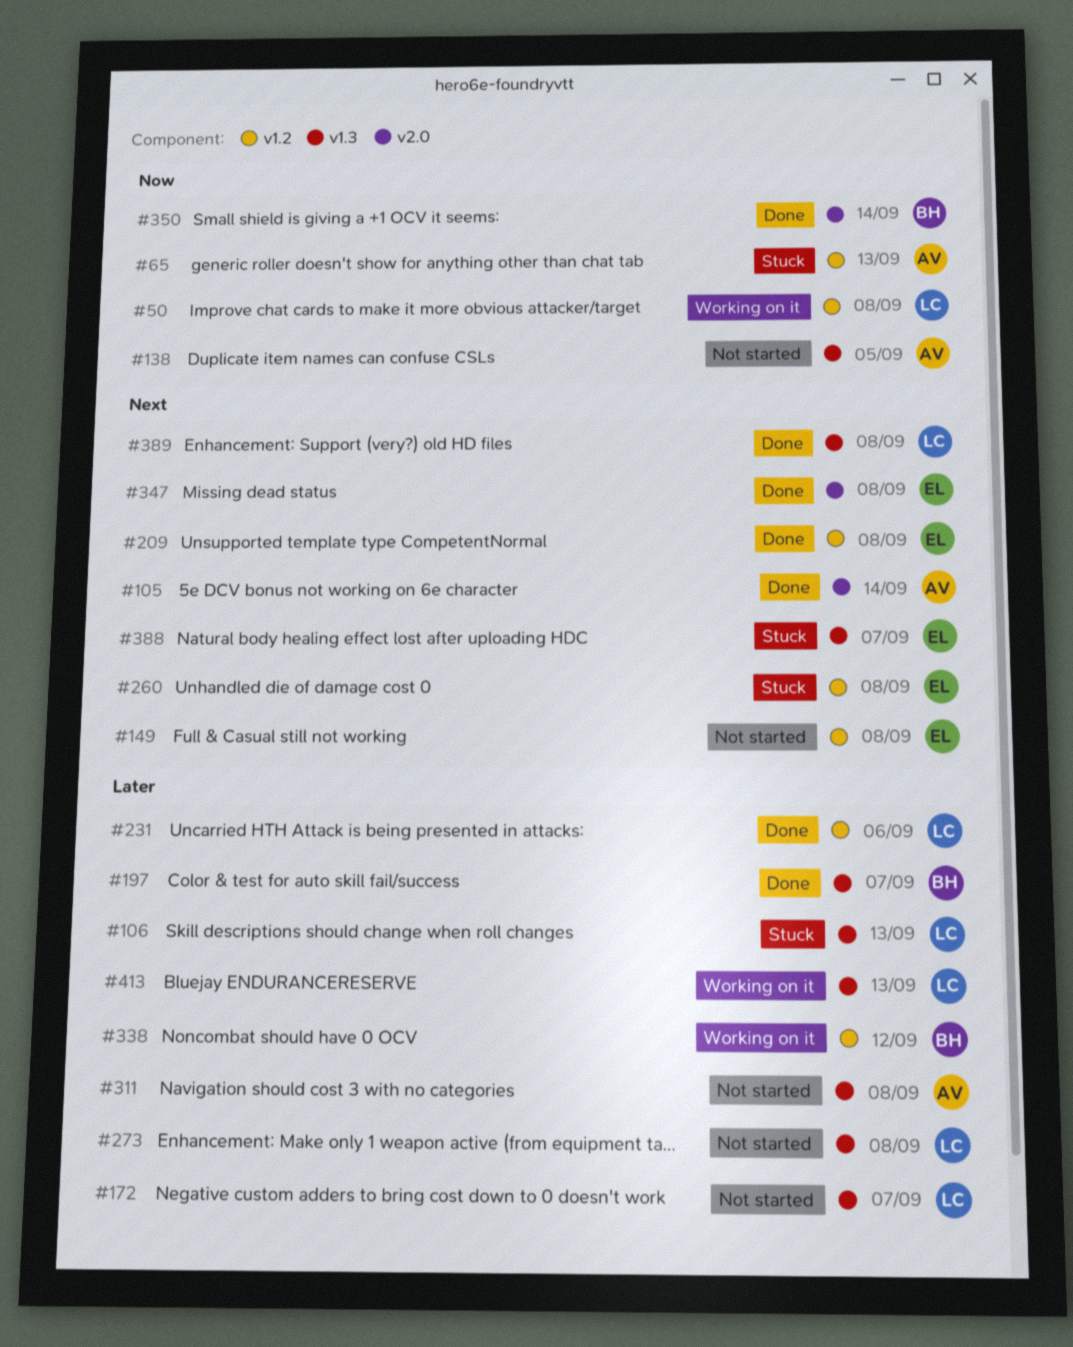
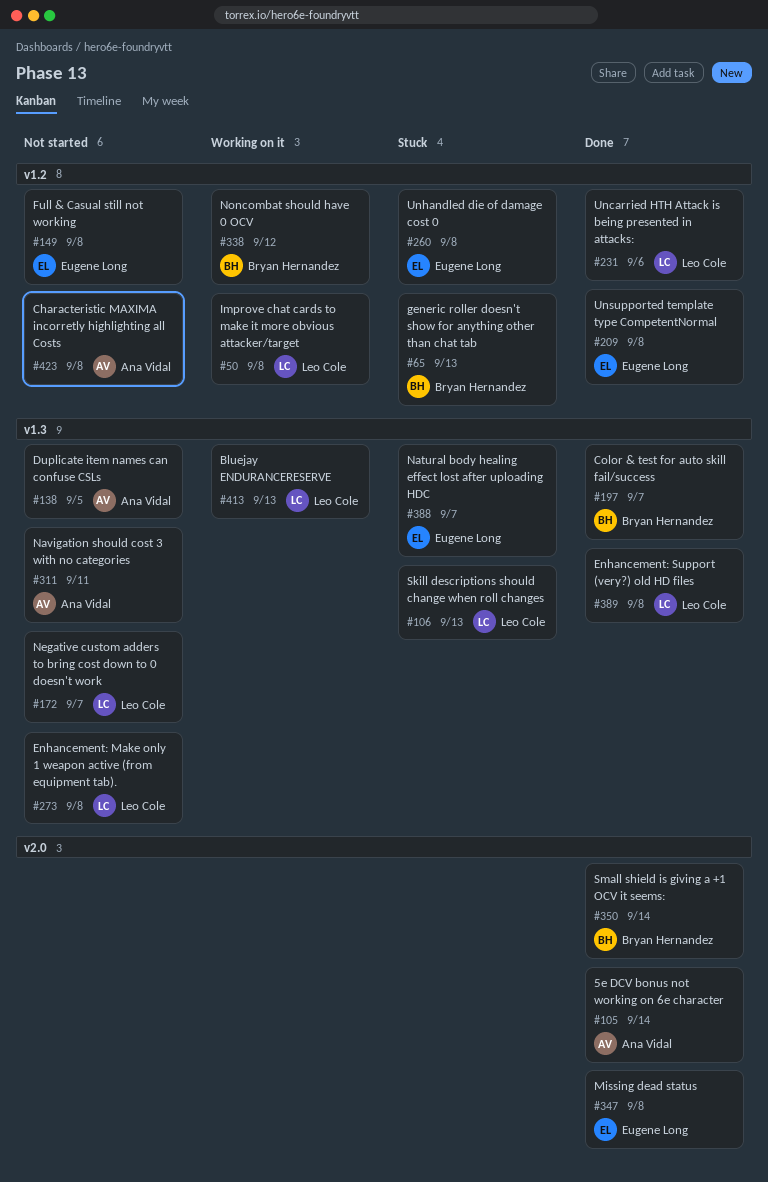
#65, owner: Ana Vidal -> Bryan Hernandez
#311, due: Sep 8 -> Sep 11
#423: none -> present

